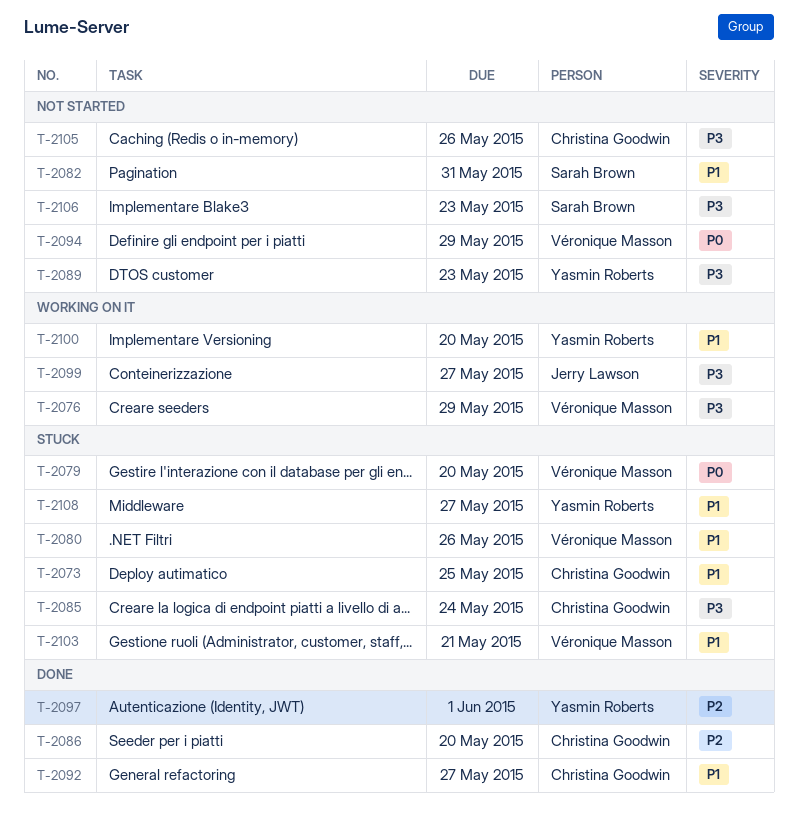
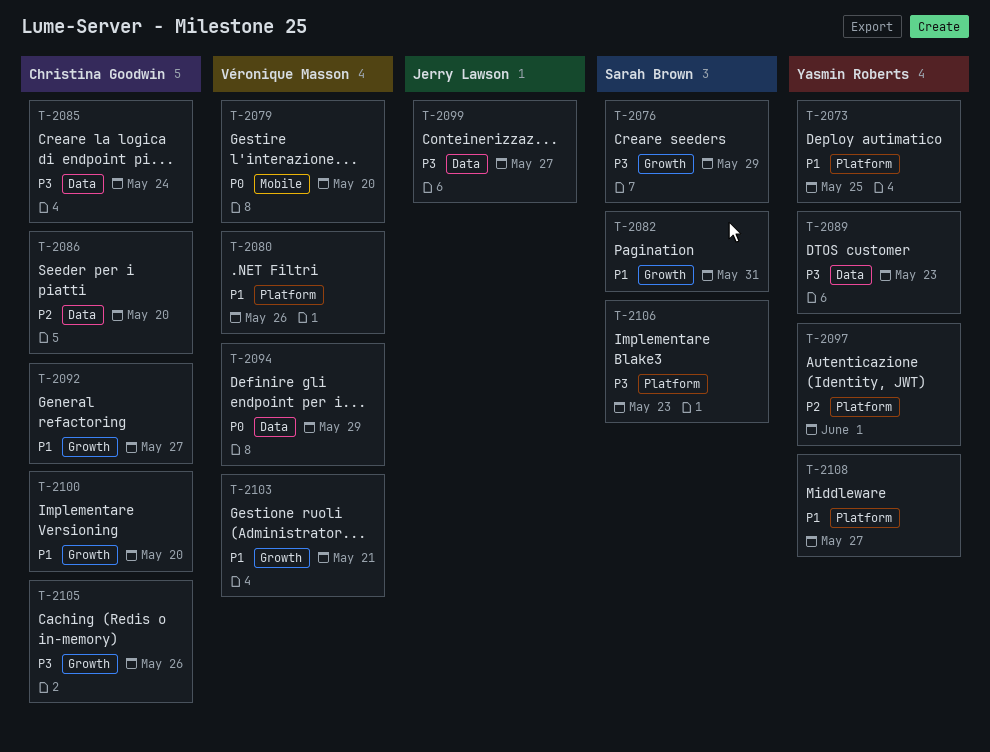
T-2073, owner: Christina Goodwin -> Yasmin Roberts
T-2076, owner: Véronique Masson -> Sarah Brown
T-2100, owner: Yasmin Roberts -> Christina Goodwin

